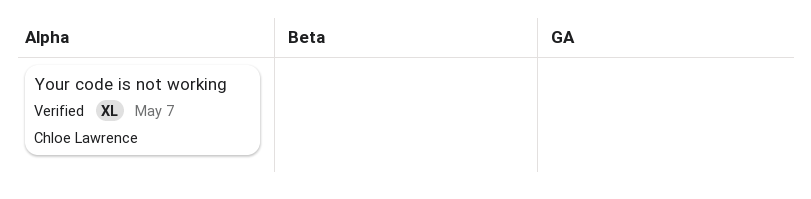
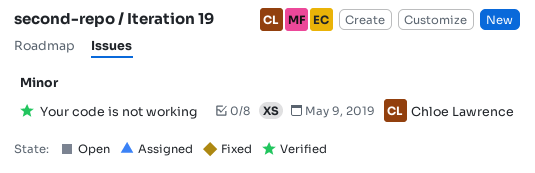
Your code is not working, estimate: XL -> XS
Your code is not working, due: May 7 -> May 9

